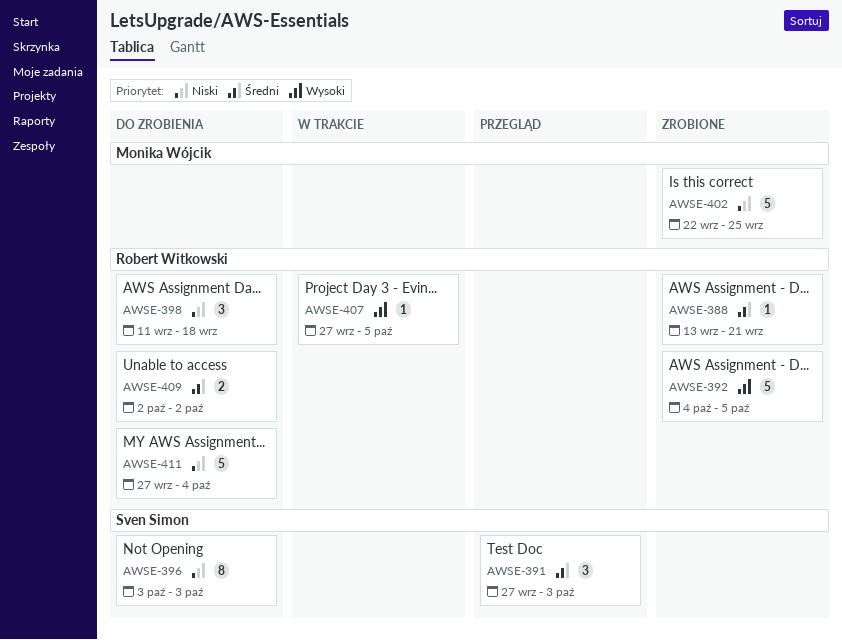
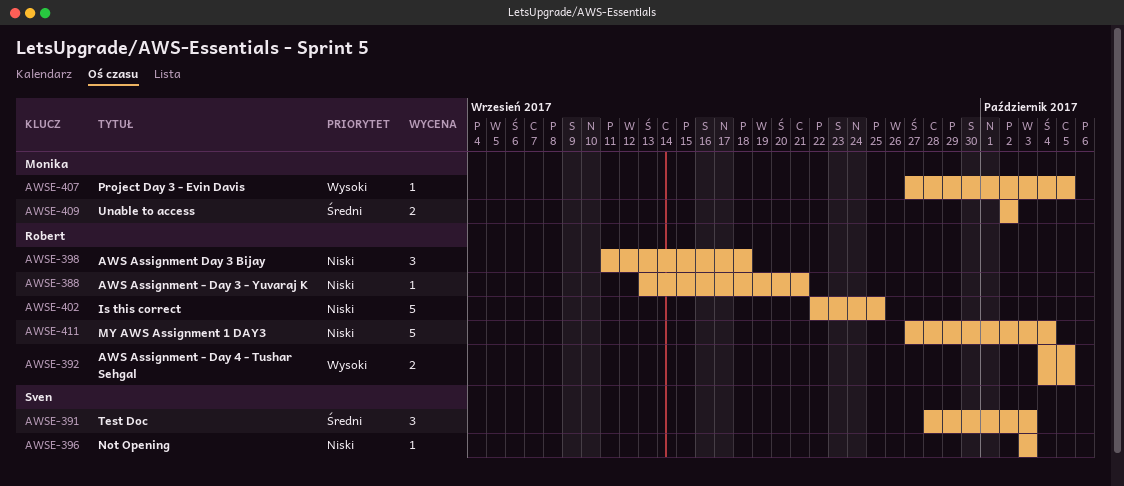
AWSE-388, priority: Średni -> Niski
AWSE-391, start: Sep 27 -> Sep 28
AWSE-392, estimate: 5 -> 2
AWSE-396, estimate: 8 -> 1
AWSE-402, owner: Monika Wójcik -> Robert Witkowski
AWSE-407, owner: Robert Witkowski -> Monika Wójcik
AWSE-409, owner: Robert Witkowski -> Monika Wójcik

